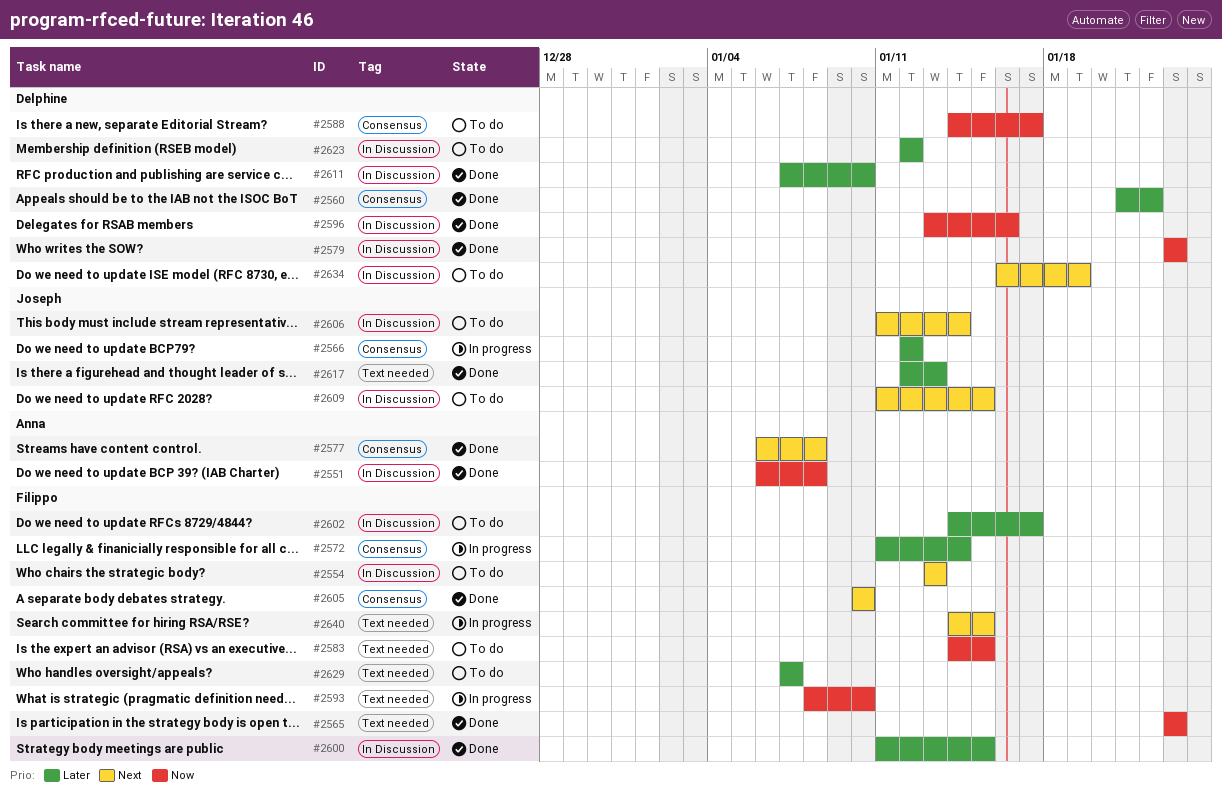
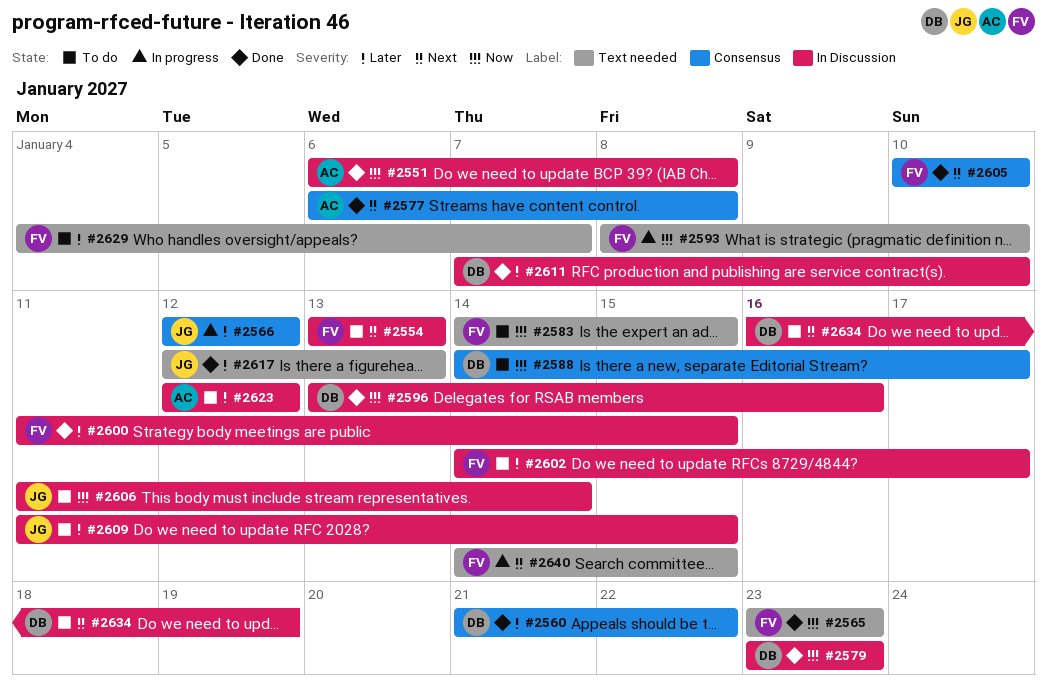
#2572: present -> none
#2606, priority: Next -> Now
#2609, priority: Next -> Later
#2623, owner: Delphine -> Anna
#2629, start: Jan 7 -> Jan 4

